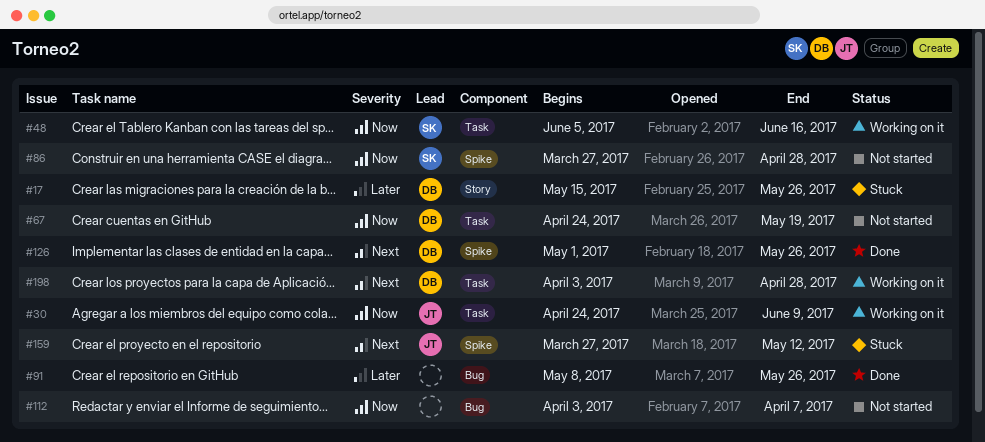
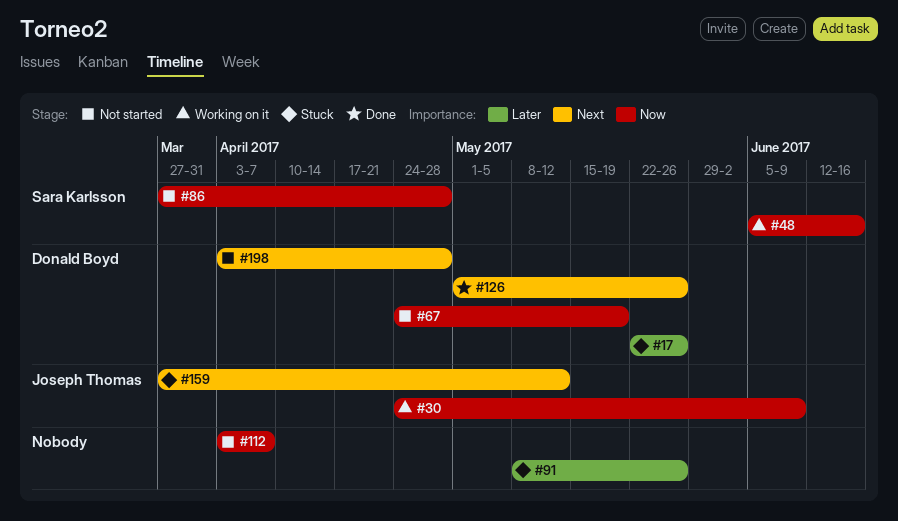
#17, start: May 15 -> May 22
#91, status: Done -> Stuck
#198, status: Working on it -> Not started

